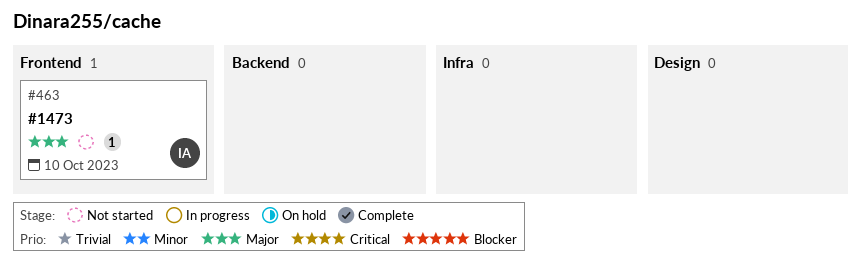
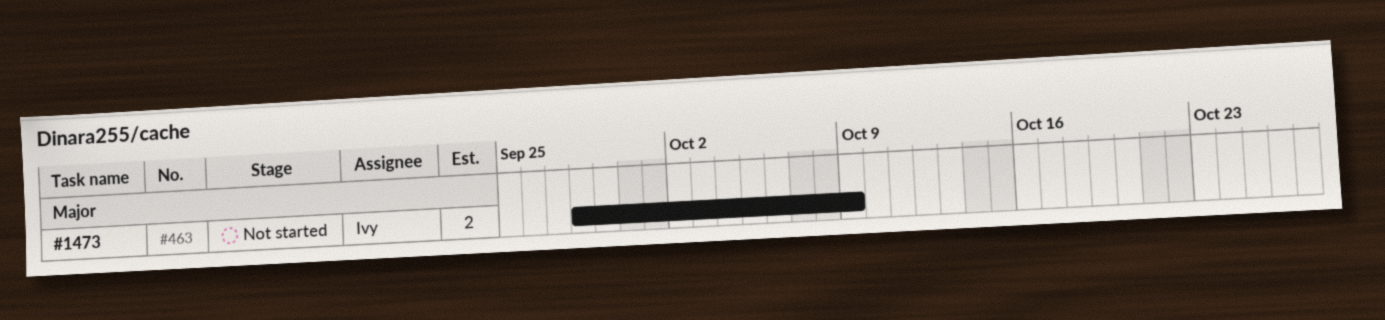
#463, estimate: 1 -> 2
#463, due: Oct 10 -> Oct 9

